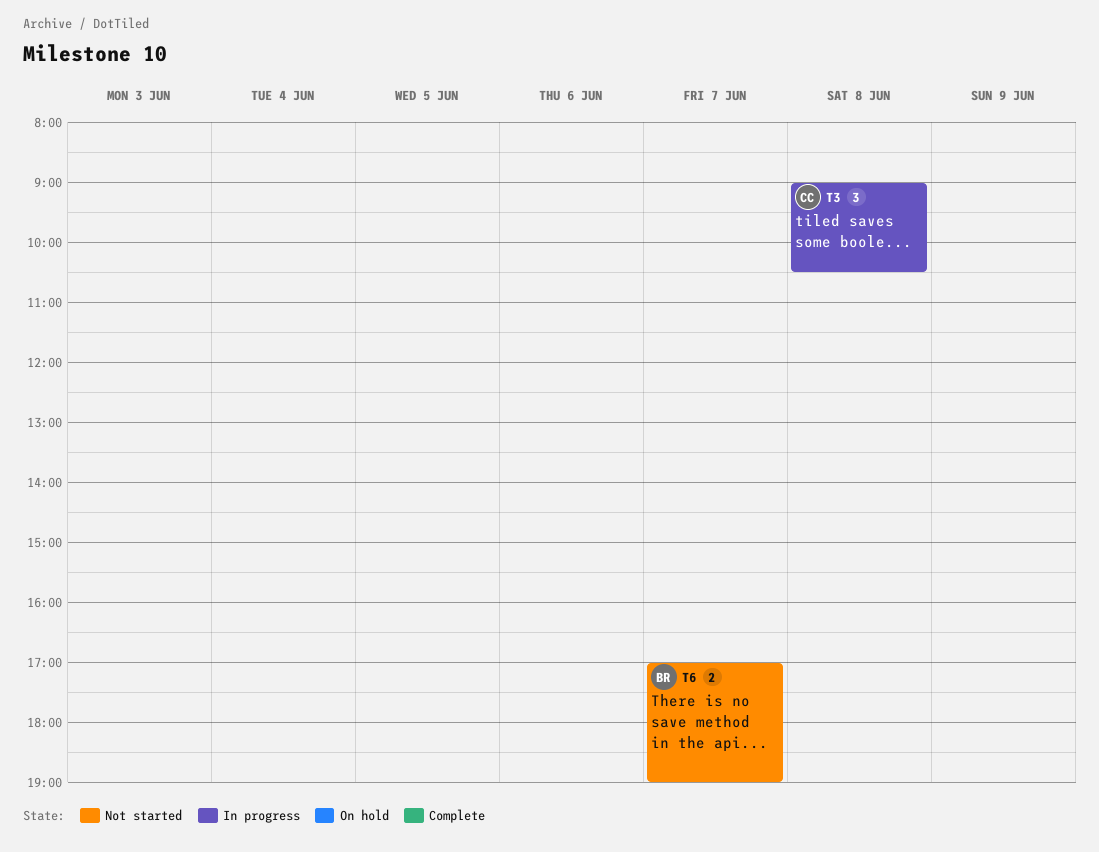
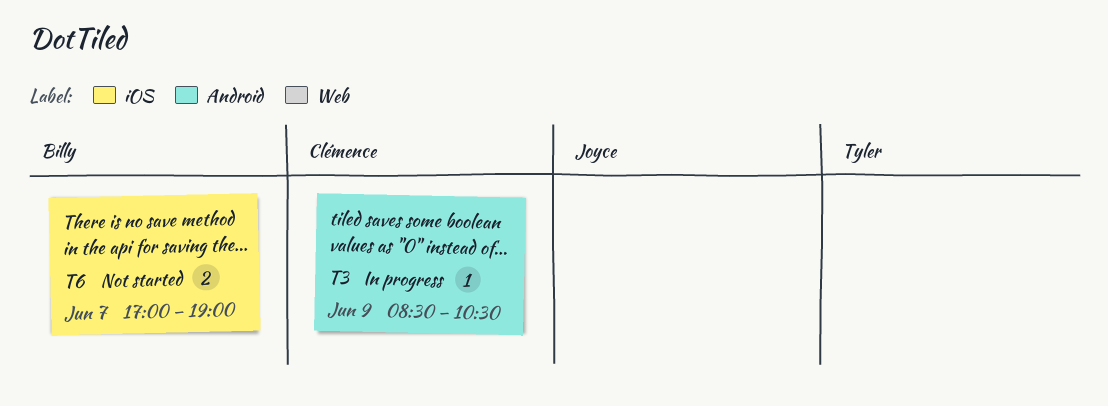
T3, estimate: 3 -> 1
T3, day: Jun 8 -> Jun 9
T3, begins: 09:00 -> 08:30

